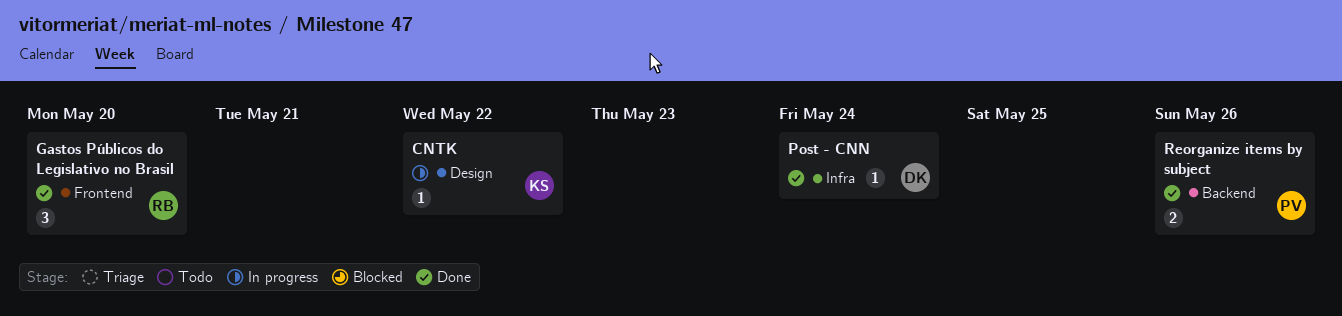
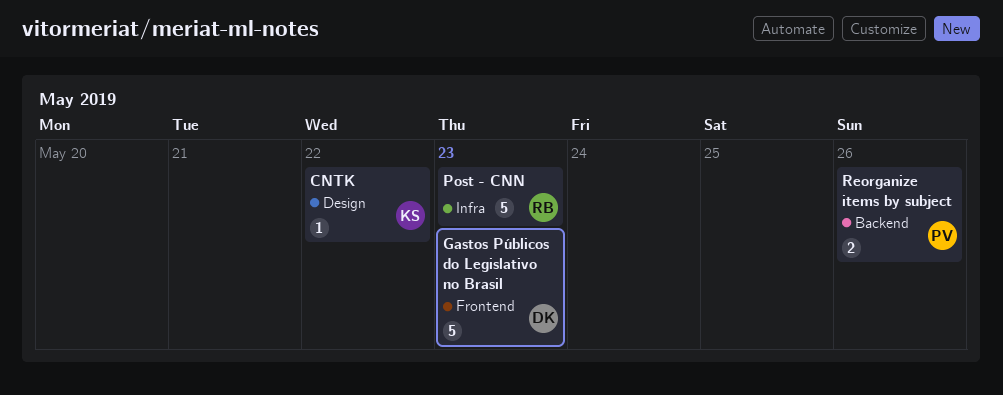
Gastos Públicos do Legislativo no Brasil, owner: RB -> DK
Gastos Públicos do Legislativo no Brasil, estimate: 3 -> 5
Gastos Públicos do Legislativo no Brasil, due: May 20 -> May 23
Post - CNN, owner: DK -> RB
Post - CNN, estimate: 1 -> 5
Post - CNN, due: May 24 -> May 23

